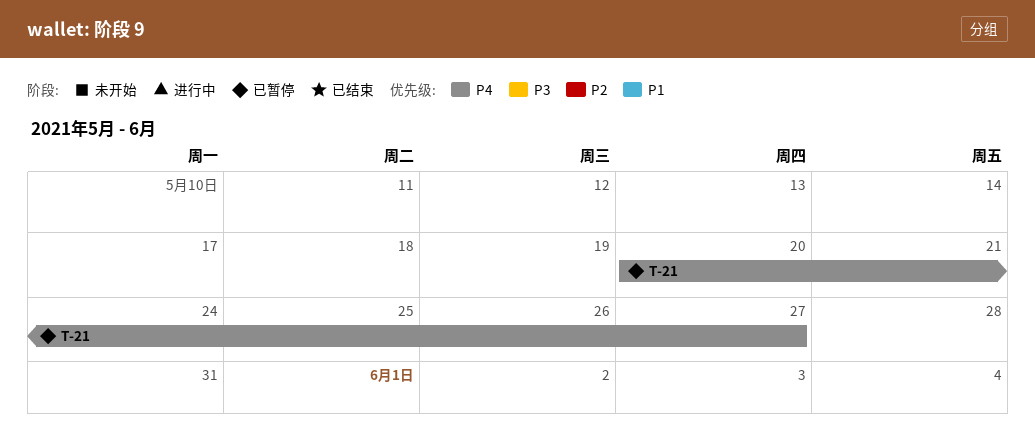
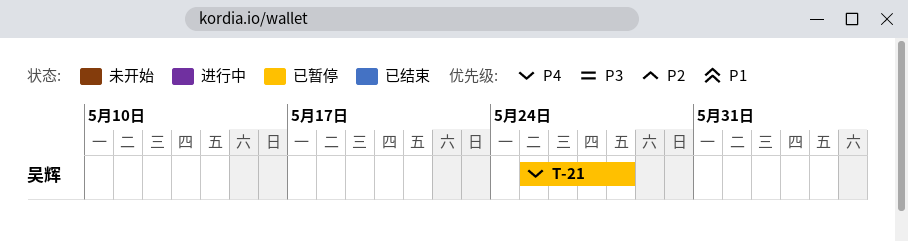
T-21, start: May 20 -> May 25
T-21, due: May 27 -> May 28

